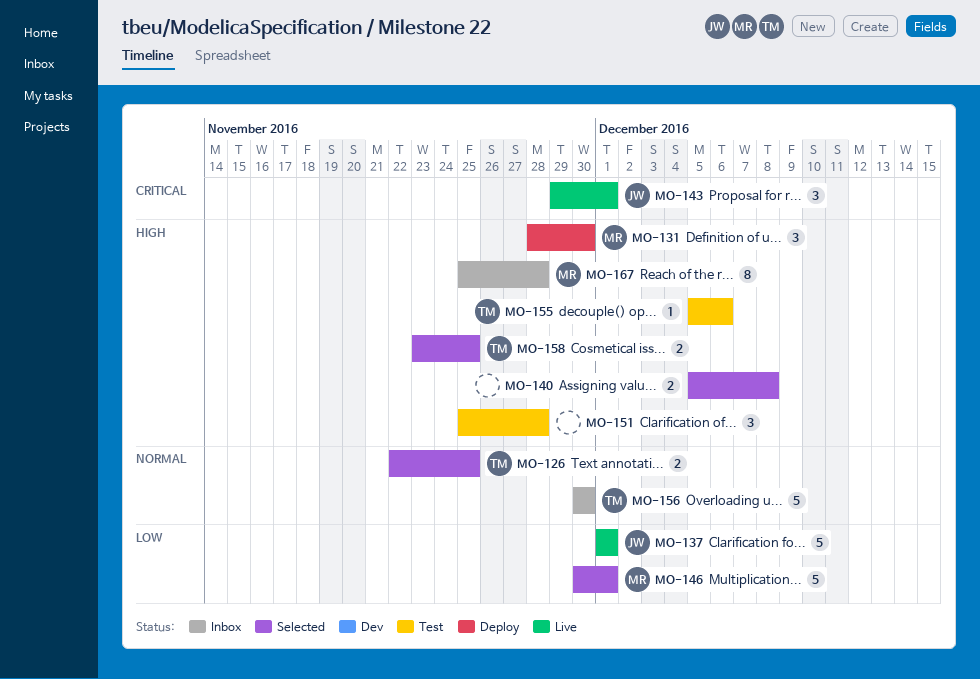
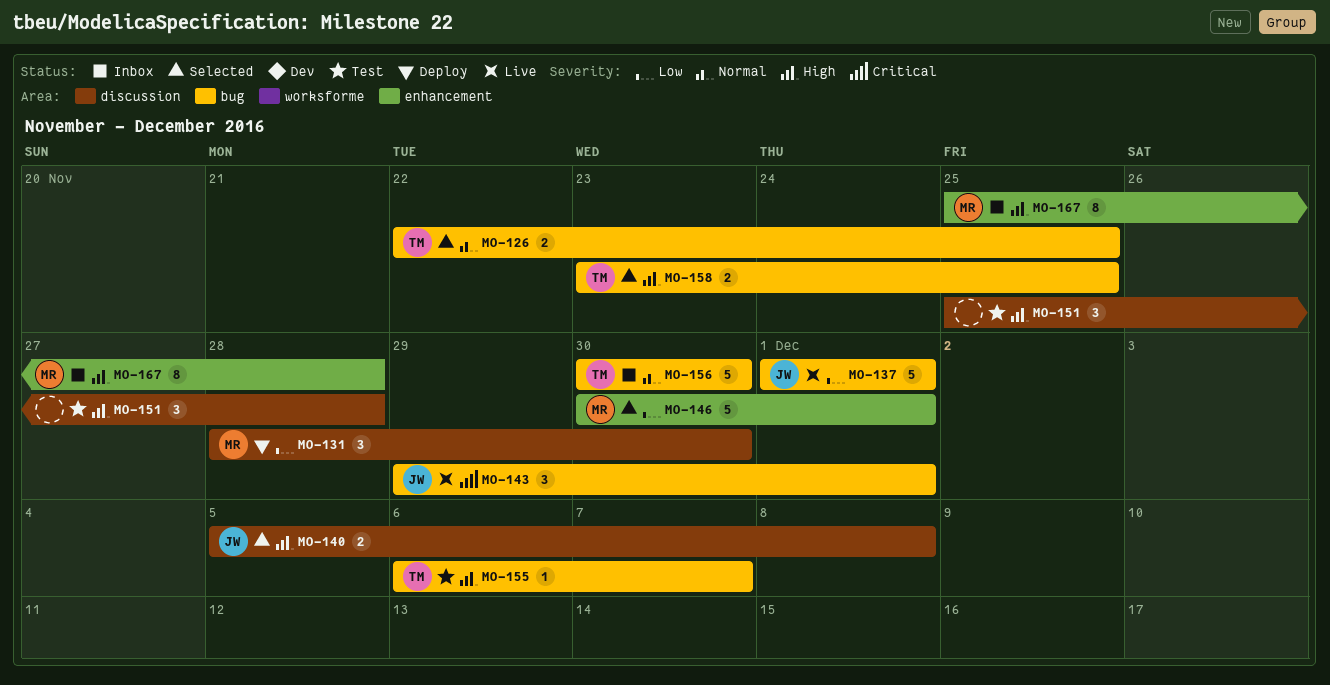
MO-131, priority: High -> Low
MO-140, owner: none -> JW
MO-155, start: Dec 5 -> Dec 6
MO-155, due: Dec 6 -> Dec 7

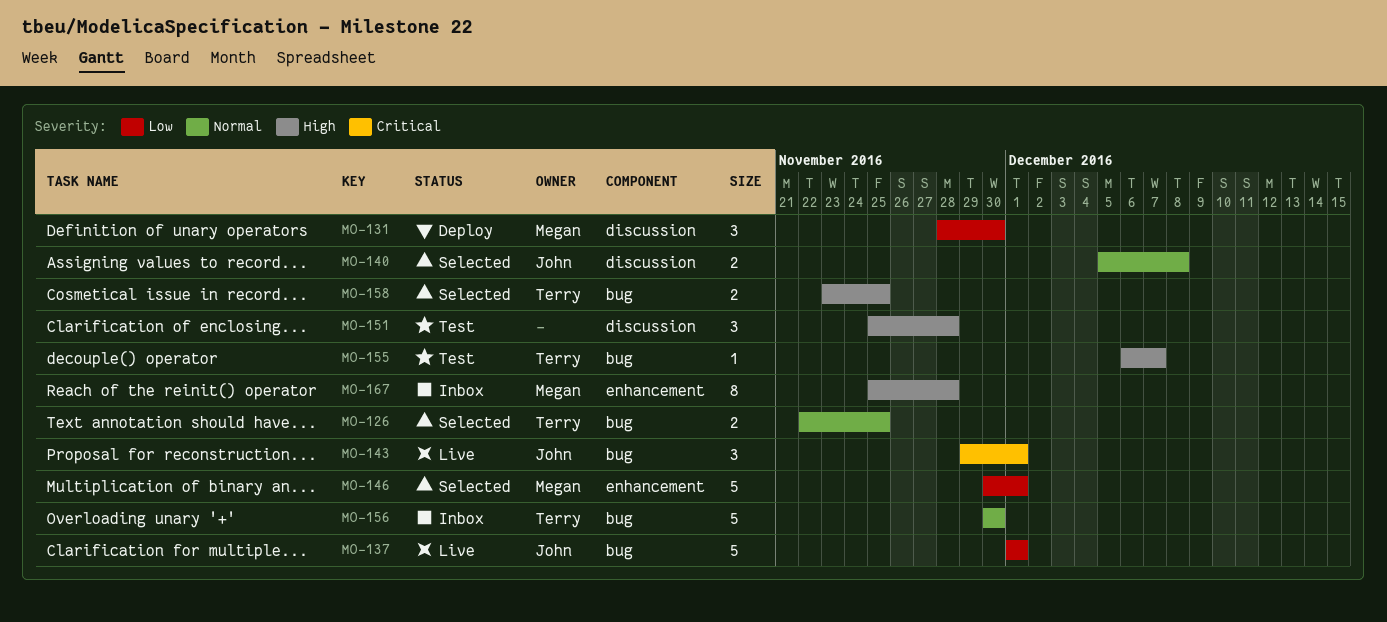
MO-140, priority: High -> Normal

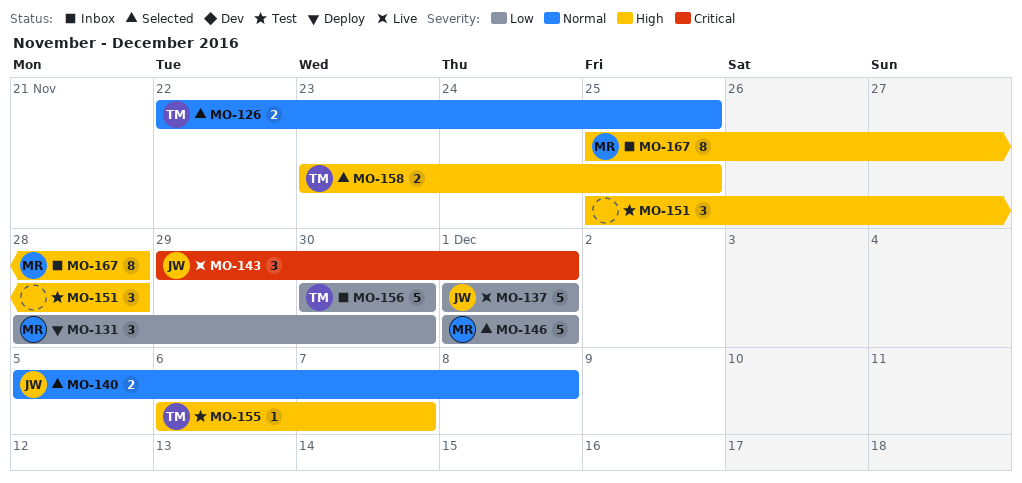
MO-146, start: Nov 30 -> Dec 1
MO-156, priority: Normal -> Low

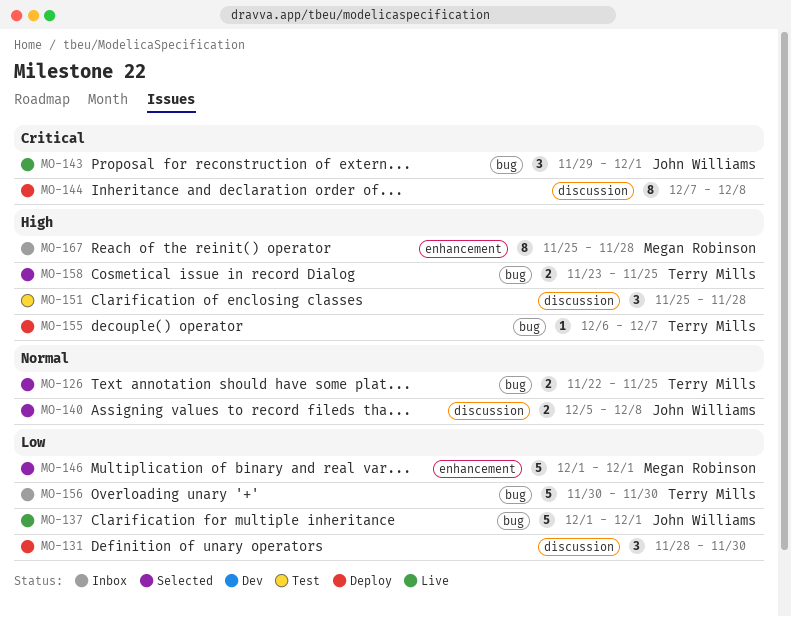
MO-131, owner: Megan Robinson -> none
MO-144: none -> present
MO-155, status: Test -> Deploy

